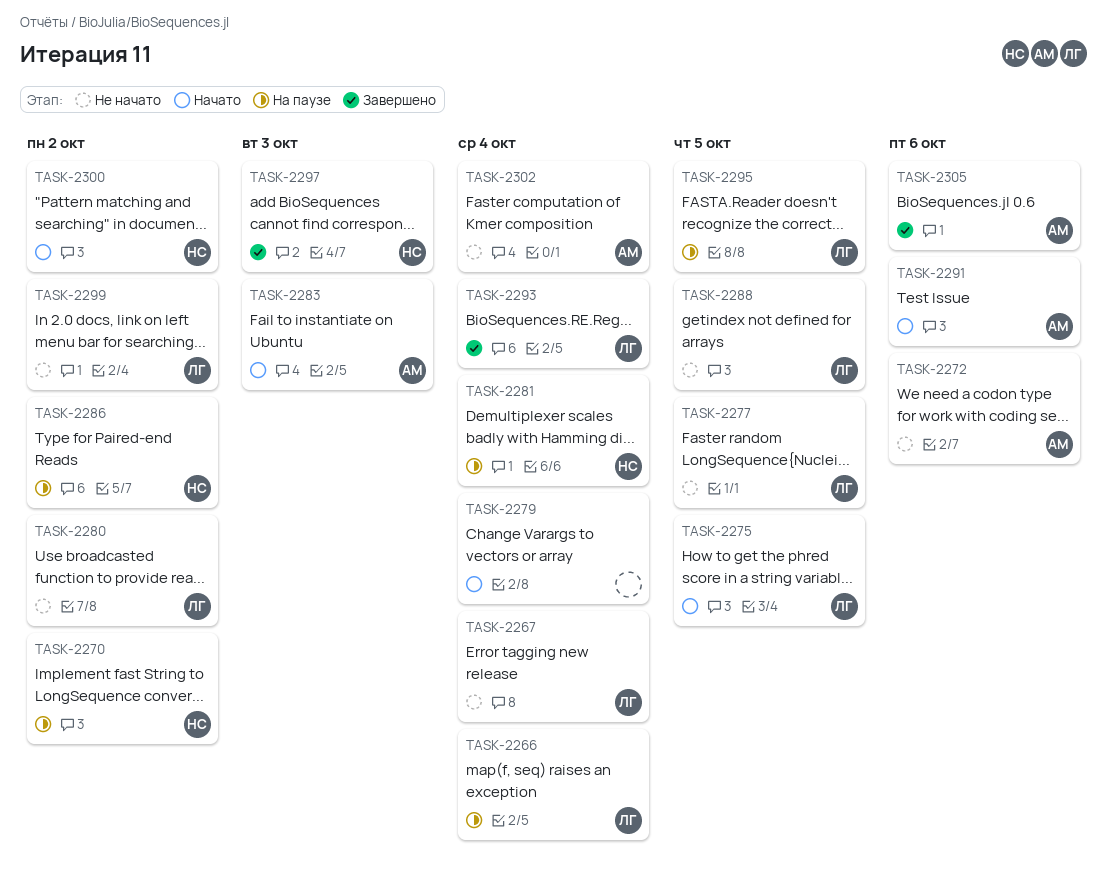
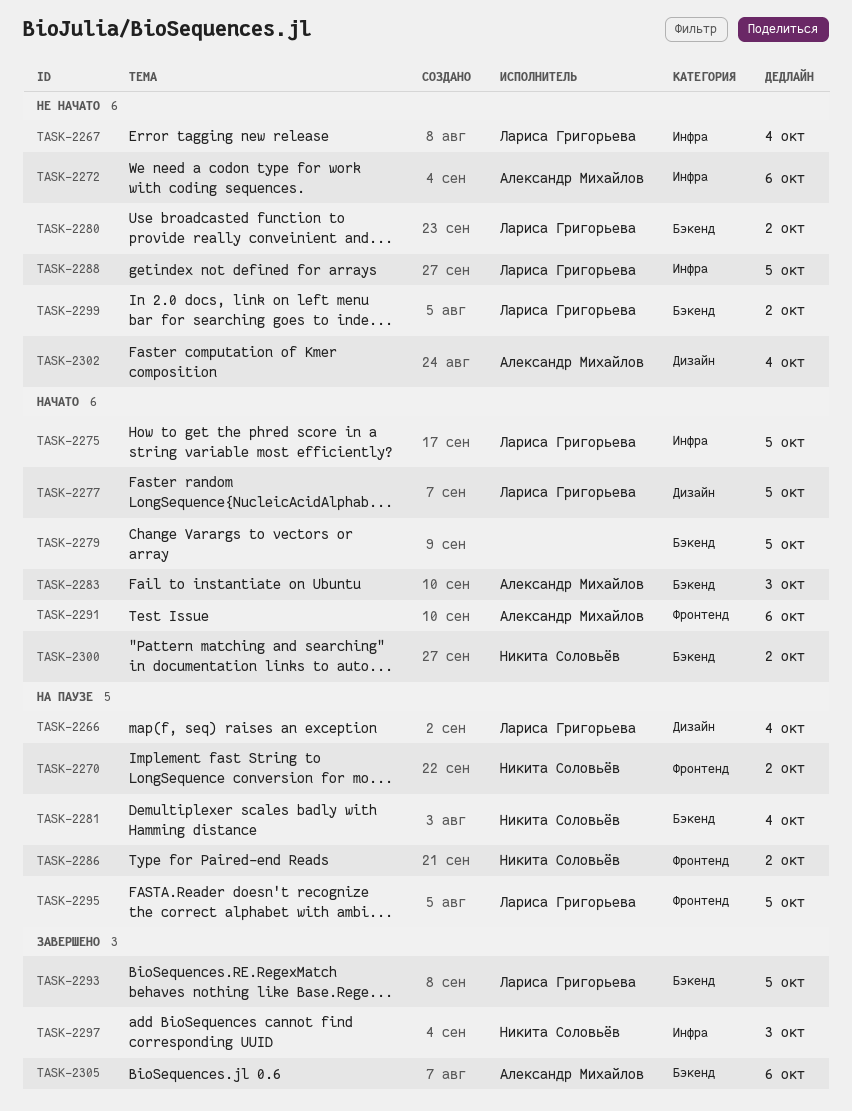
TASK-2277, status: Не начато -> Начато
TASK-2279, due: Oct 4 -> Oct 5
TASK-2293, due: Oct 4 -> Oct 5

